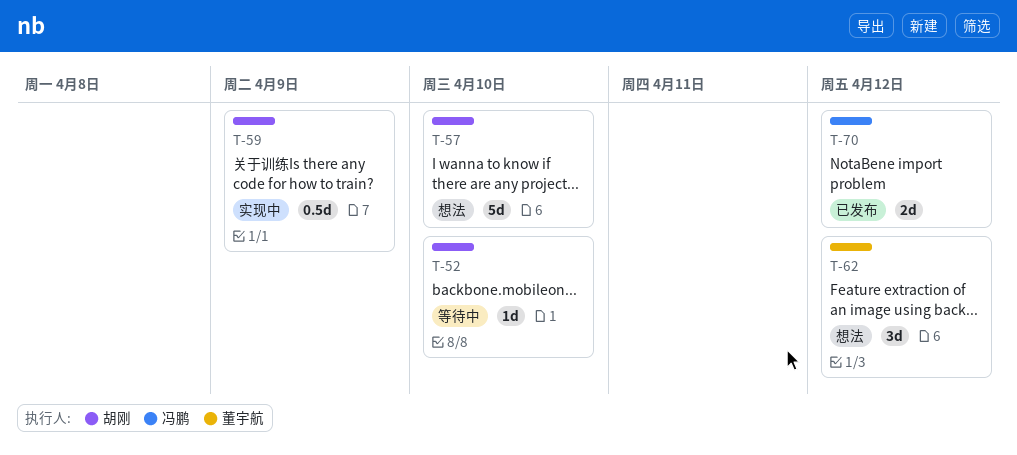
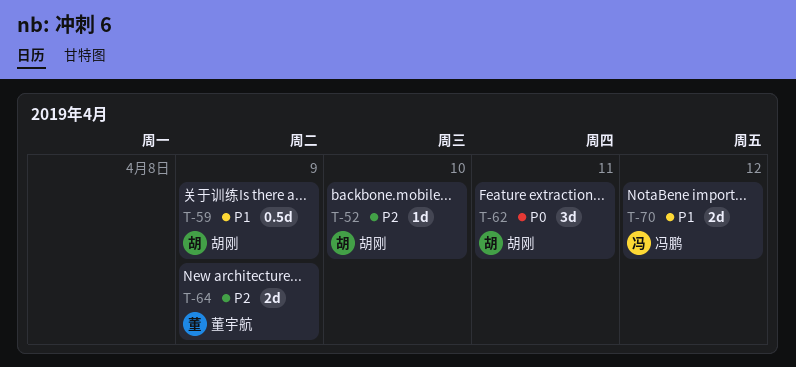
T-57: present -> none
T-62, owner: 董宇航 -> 胡刚
T-62, due: Apr 12 -> Apr 11
T-64: none -> present

